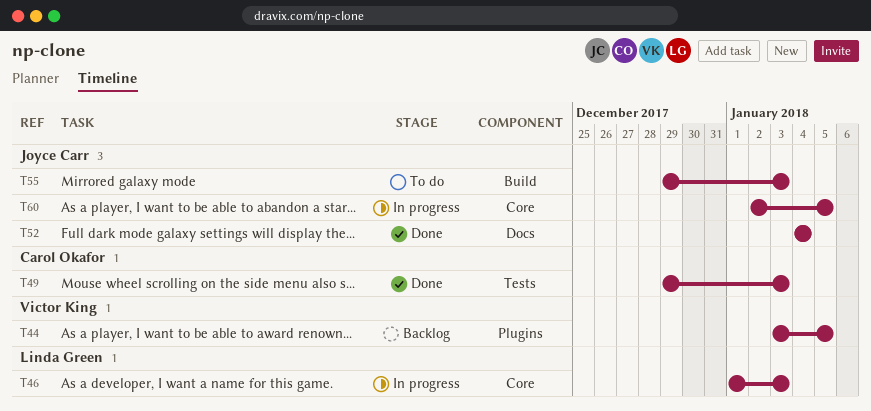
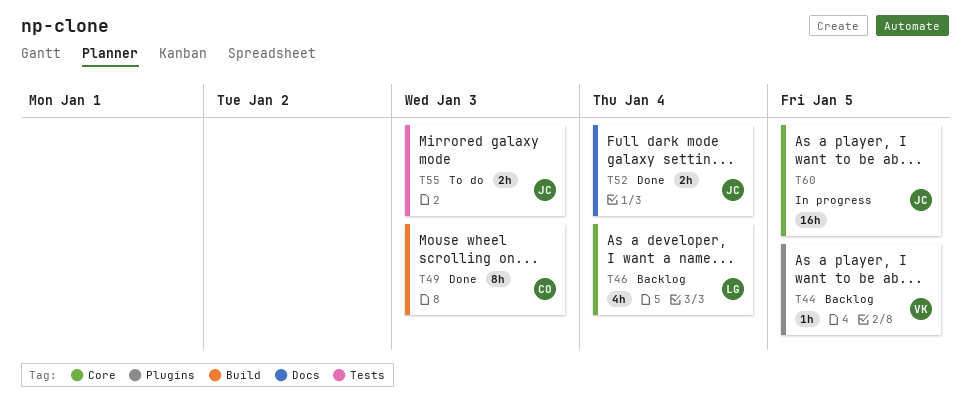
T46, status: In progress -> Backlog
T46, due: Jan 3 -> Jan 4
T49, label: Tests -> Build
T55, label: Build -> Tests

